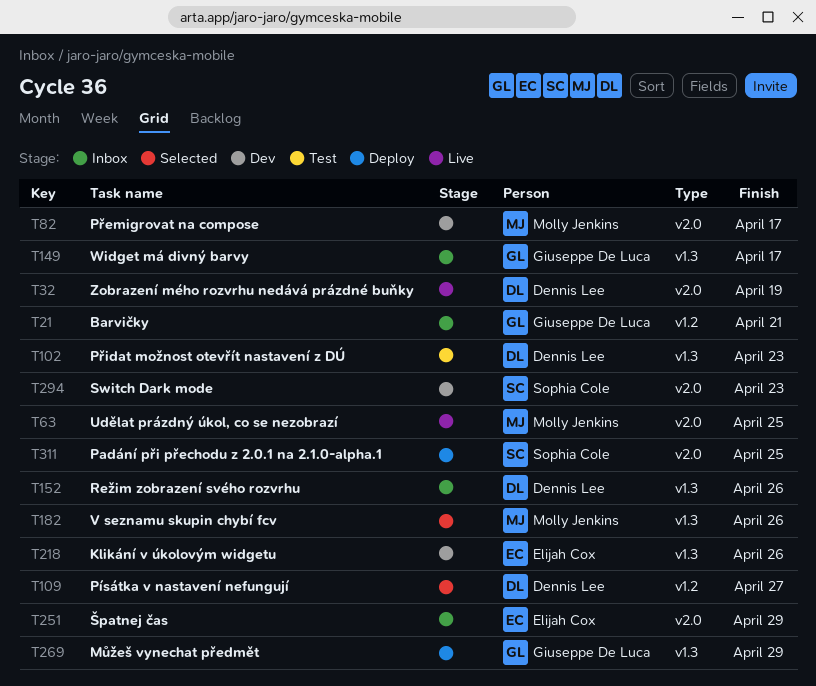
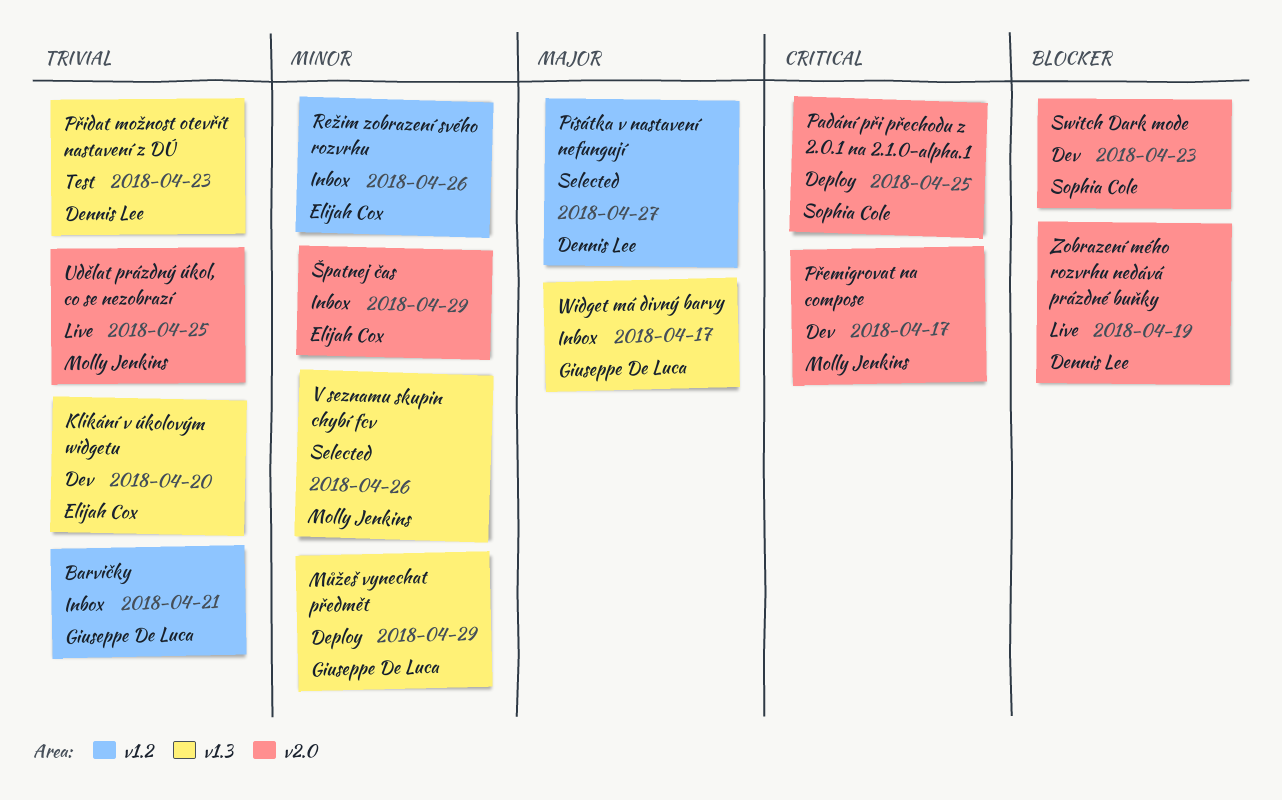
Klikání v úkolovým widgetu, due: Apr 26 -> Apr 20
Režim zobrazení svého rozvrhu, owner: Dennis Lee -> Elijah Cox
Režim zobrazení svého rozvrhu, label: v1.3 -> v1.2

